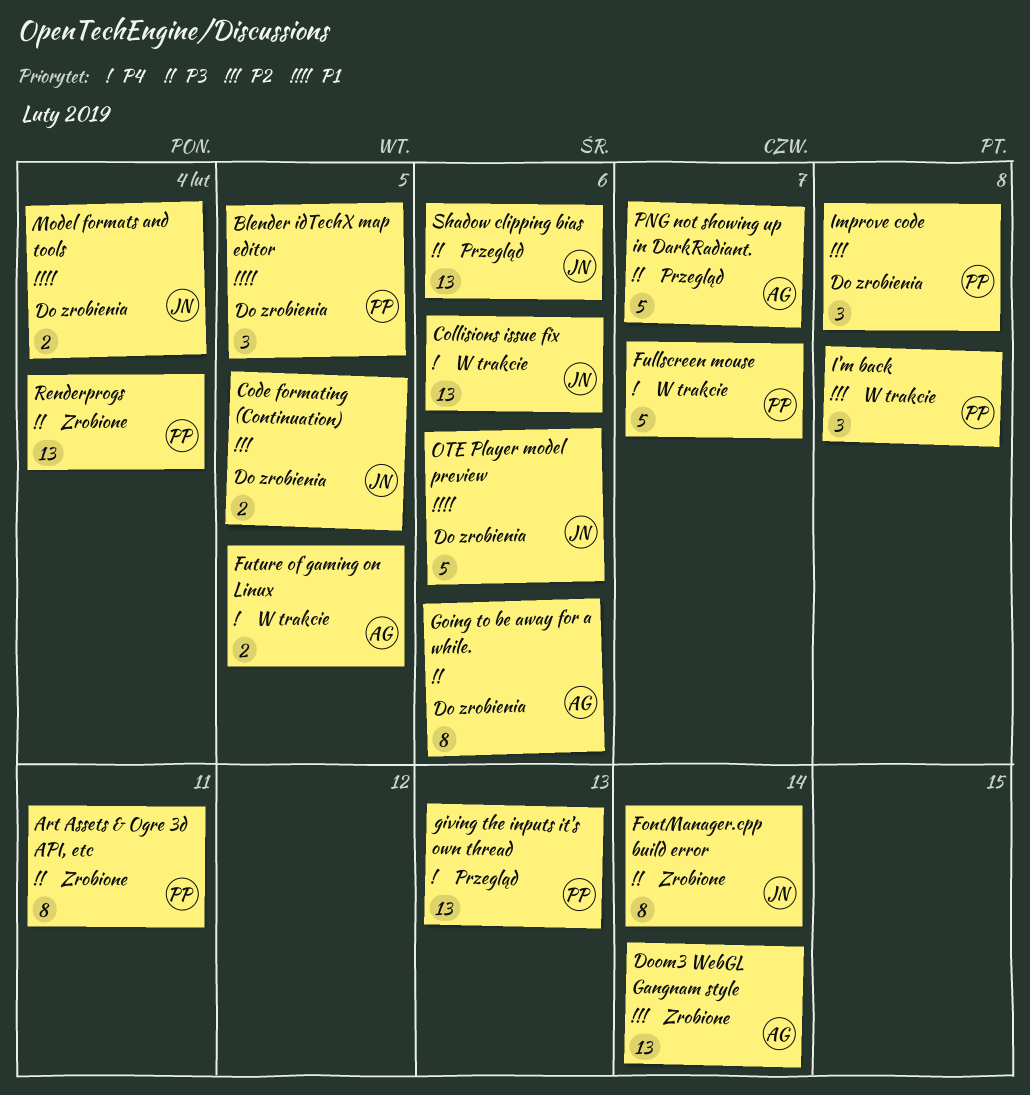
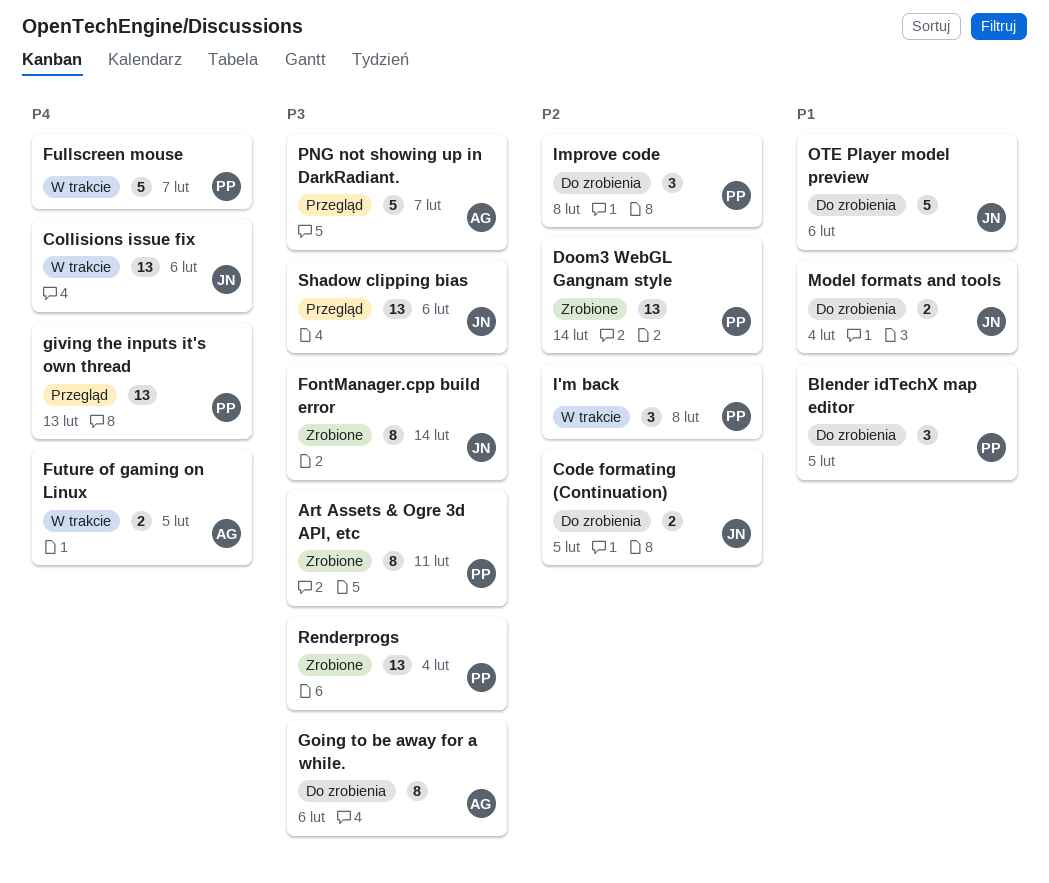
Doom3 WebGL Gangnam style, owner: AG -> PP

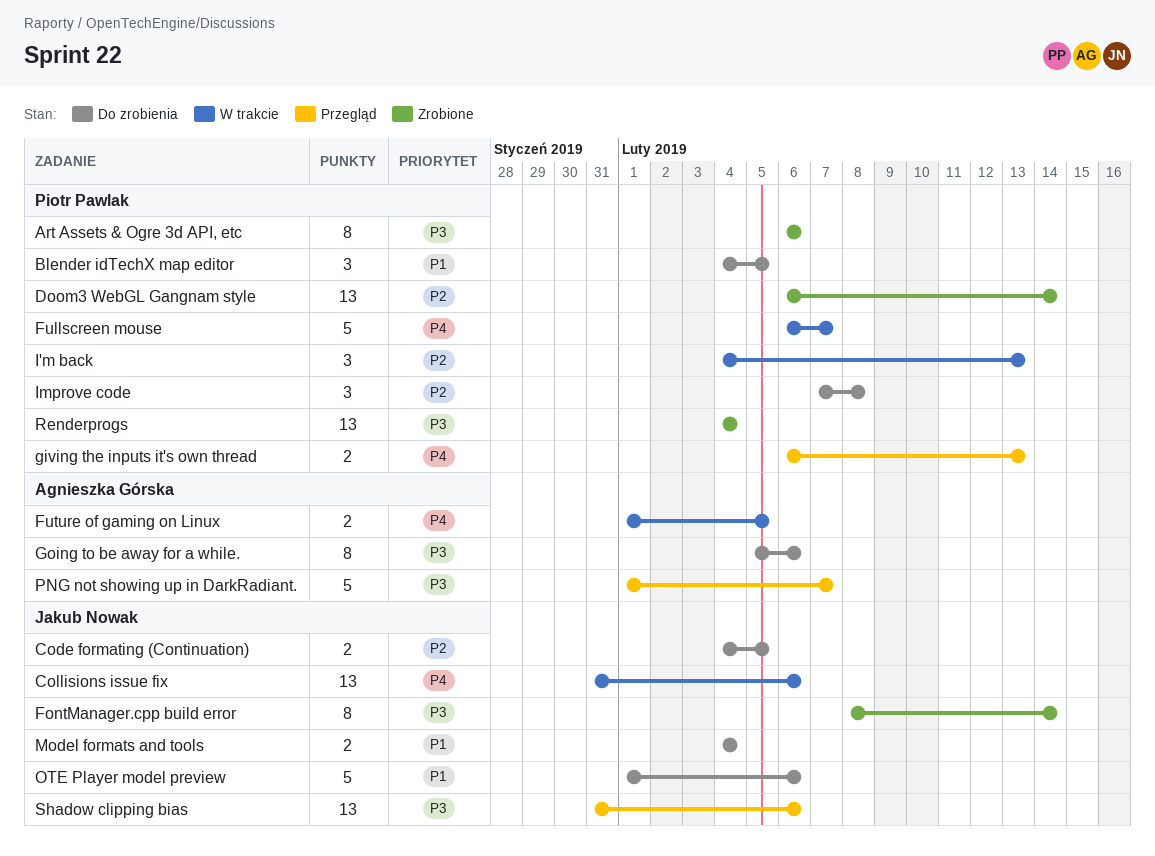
Art Assets & Ogre 3d API, etc, due: Feb 11 -> Feb 6
giving the inputs it's own thread, estimate: 13 -> 2
I'm back, due: Feb 8 -> Feb 13

